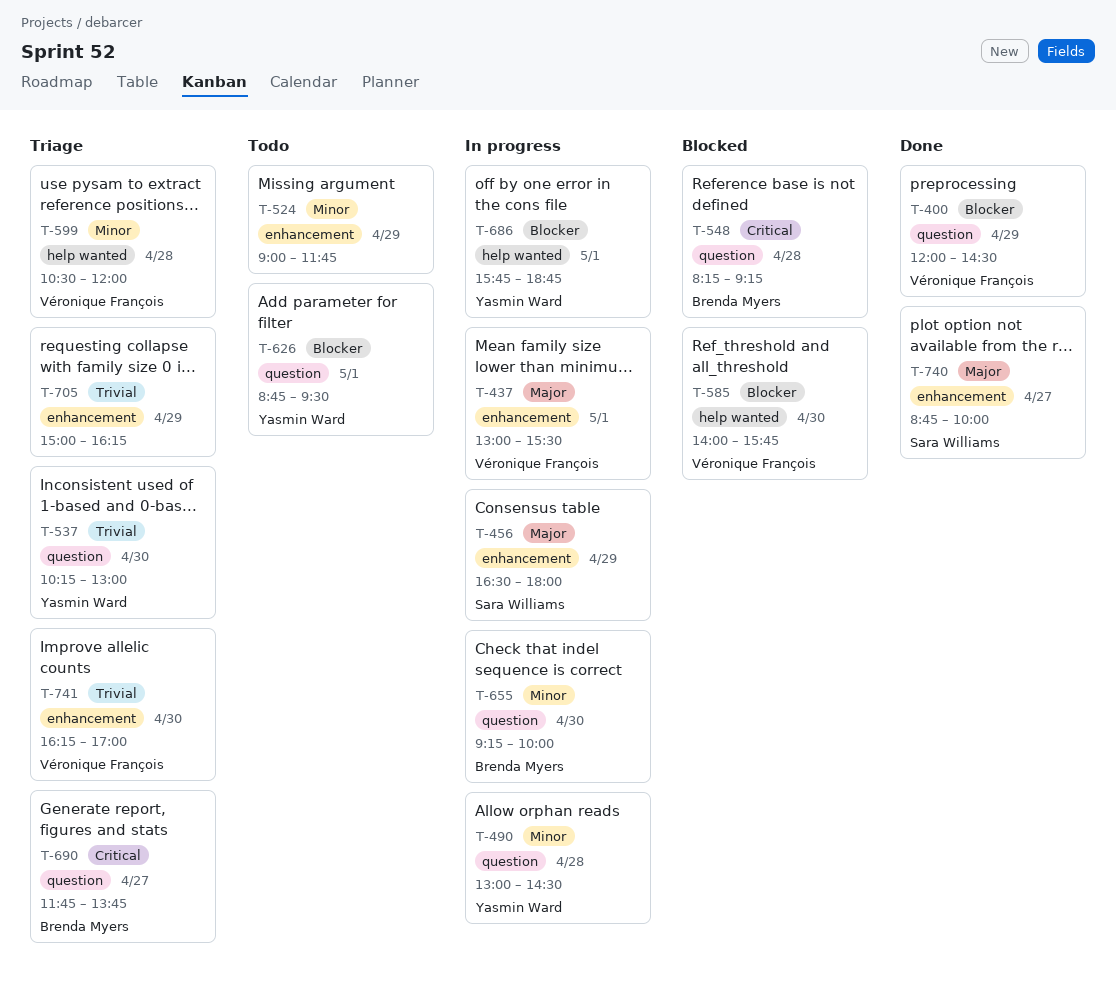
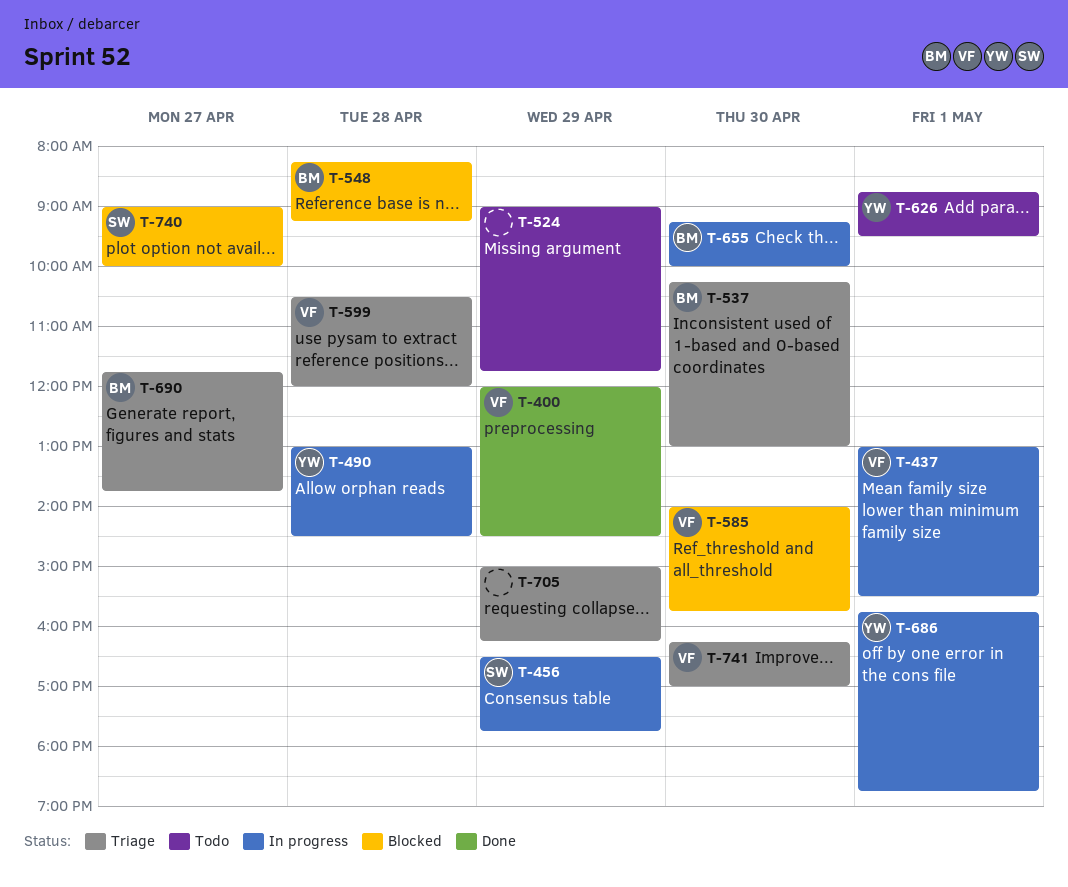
T-456, ends: 18:00 -> 17:45
T-537, owner: Yasmin Ward -> Brenda Myers
T-740, status: Done -> Blocked
T-740, begins: 08:45 -> 09:00

